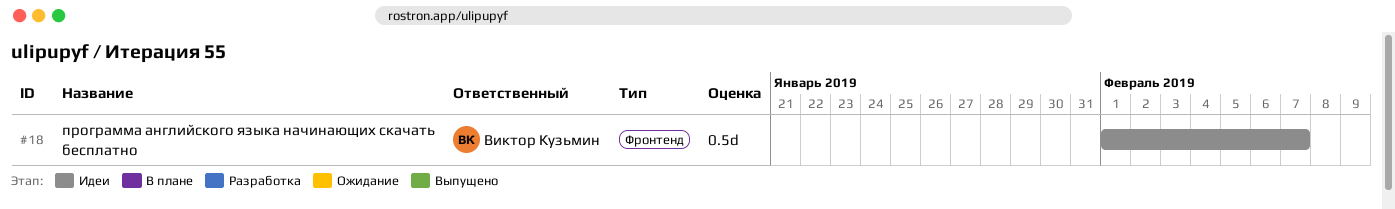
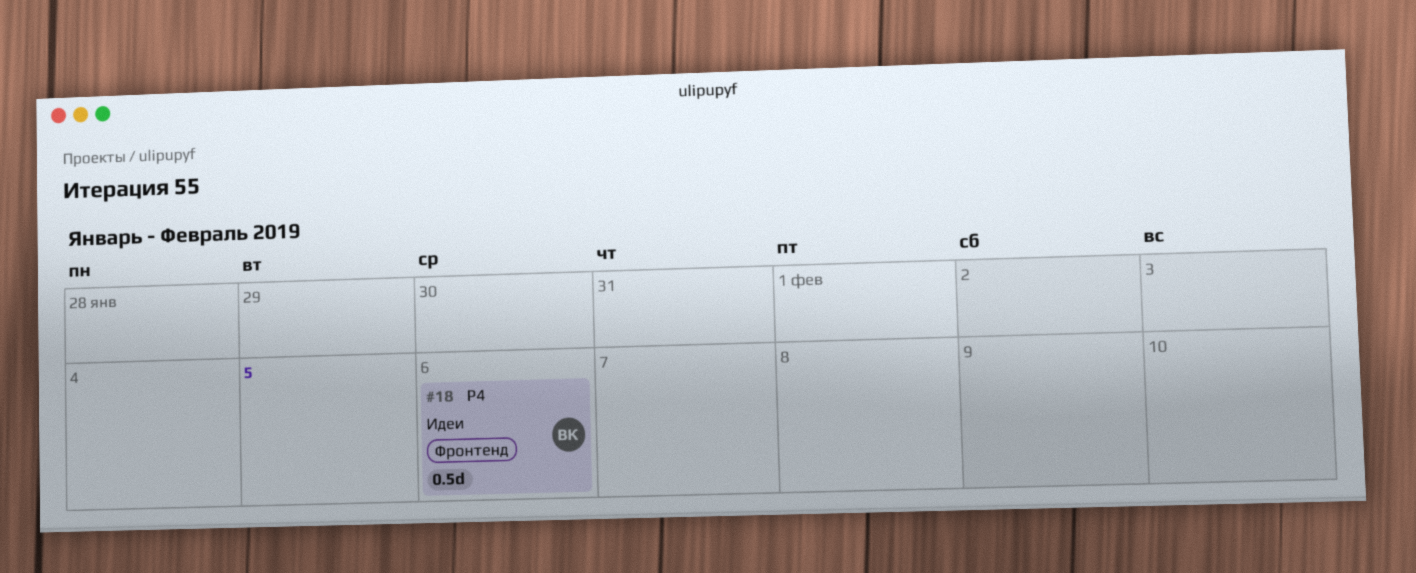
#18, due: Feb 7 -> Feb 6

